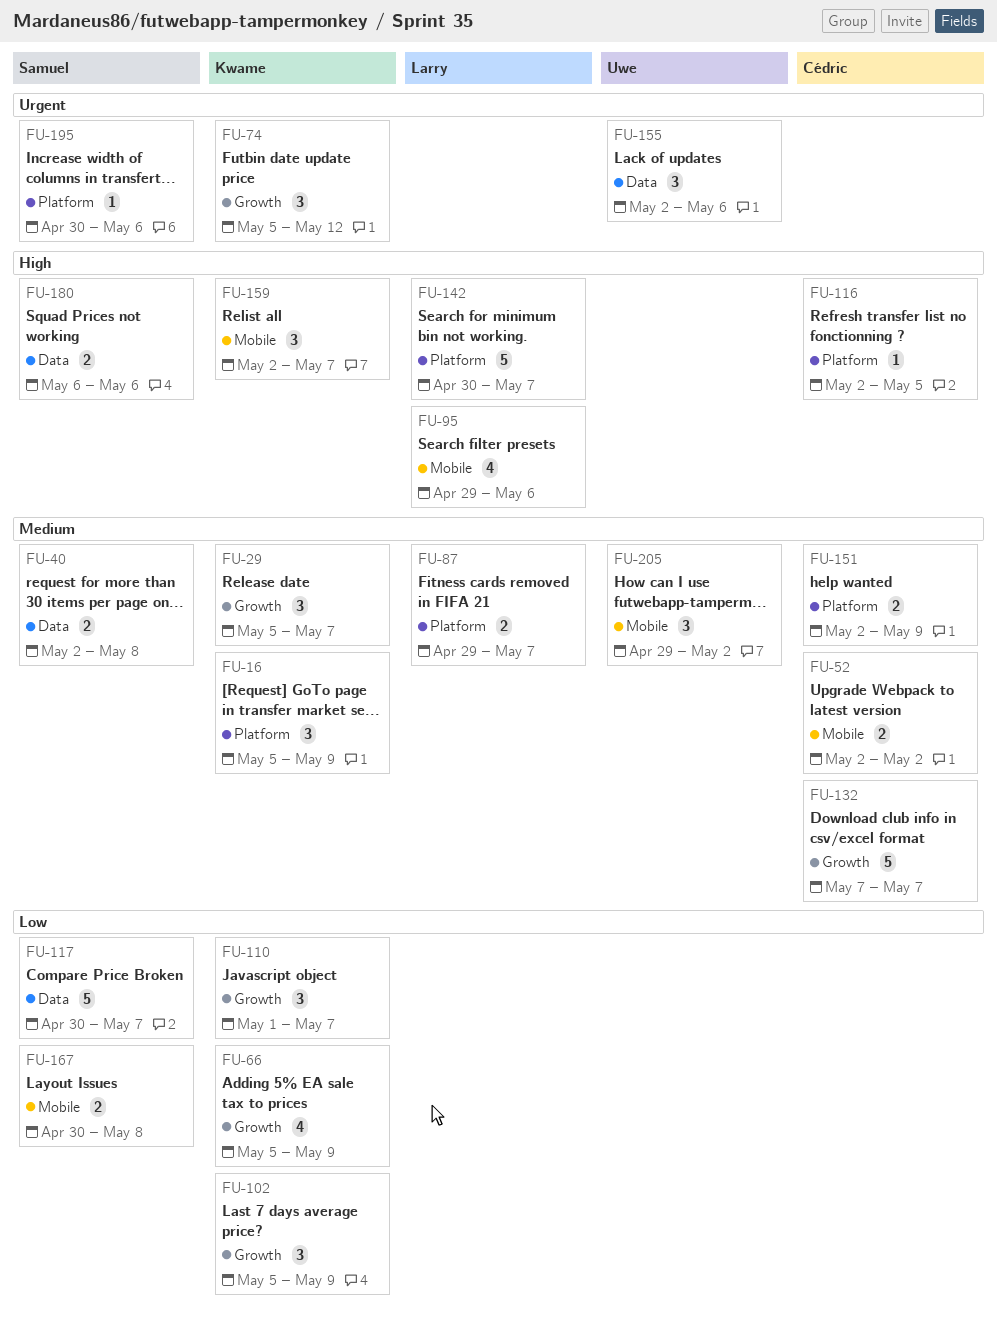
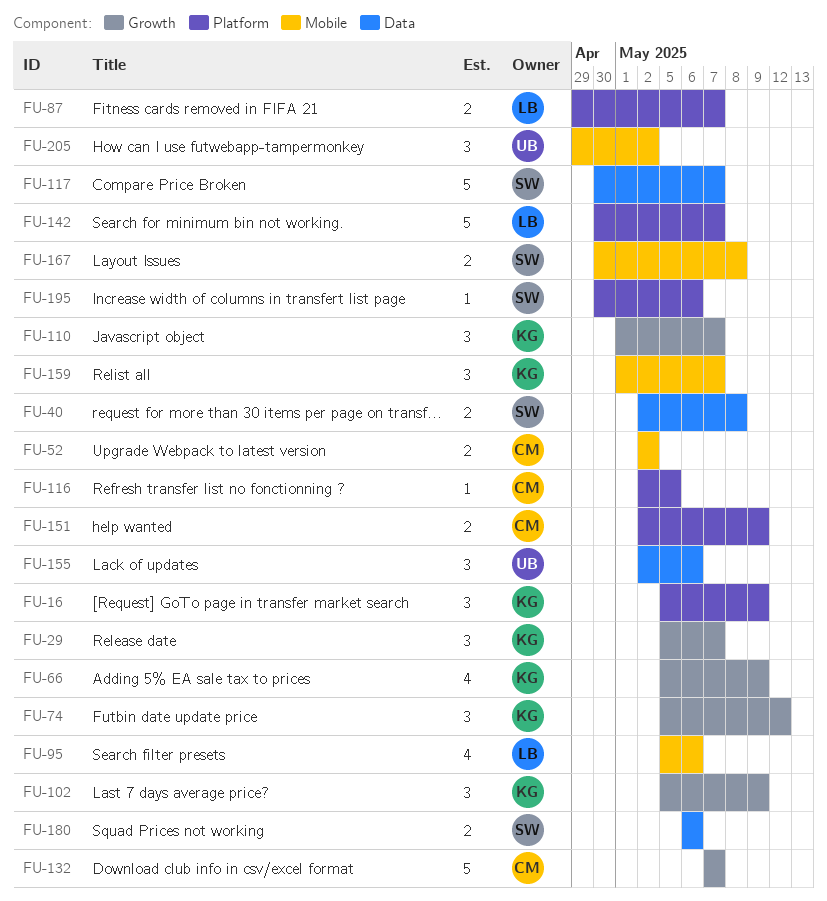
FU-95, start: Apr 29 -> May 5
FU-159, start: May 2 -> May 1

